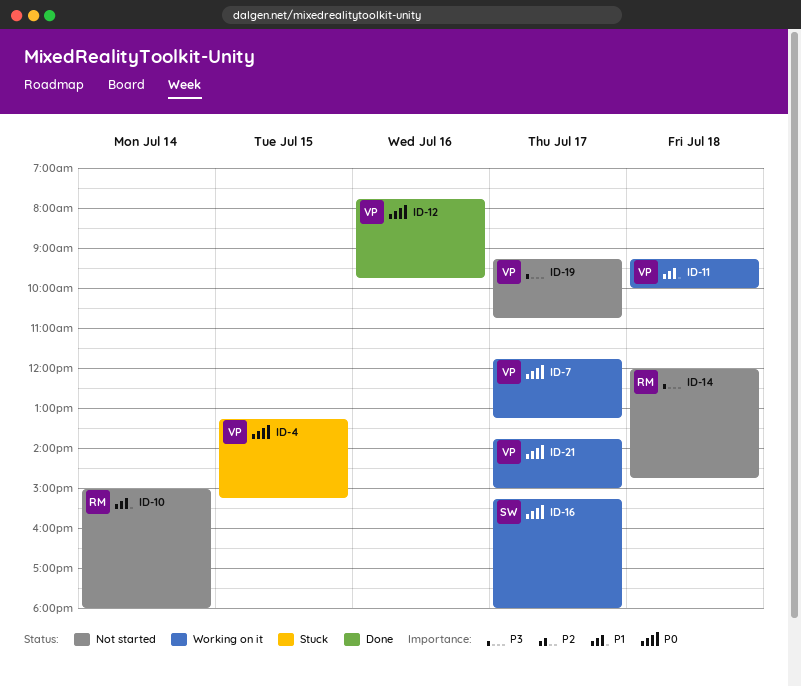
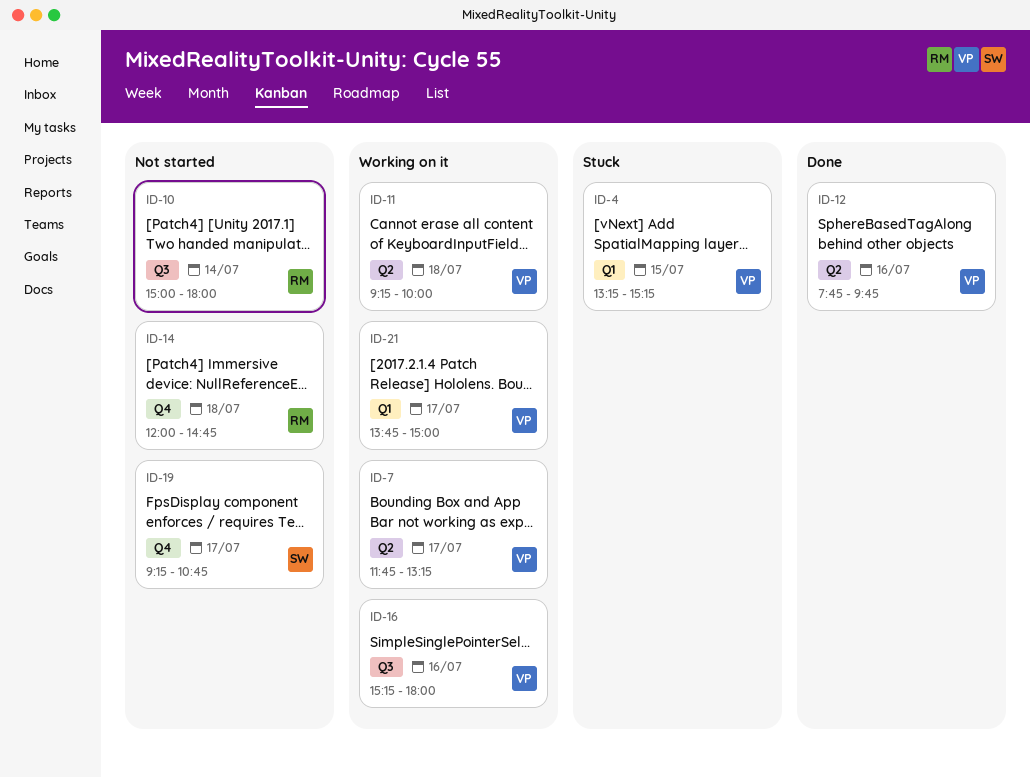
ID-16, owner: SW -> VP
ID-16, day: Jul 17 -> Jul 16
ID-19, owner: VP -> SW

